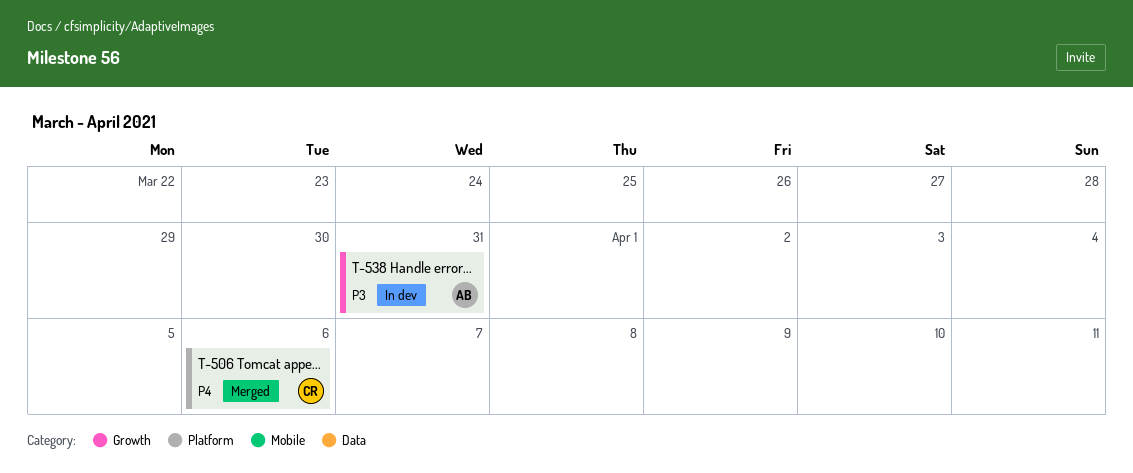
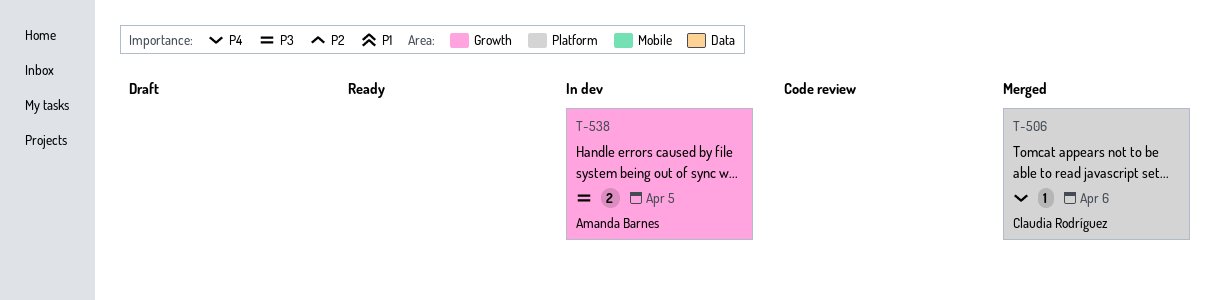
T-538, due: Mar 31 -> Apr 5

